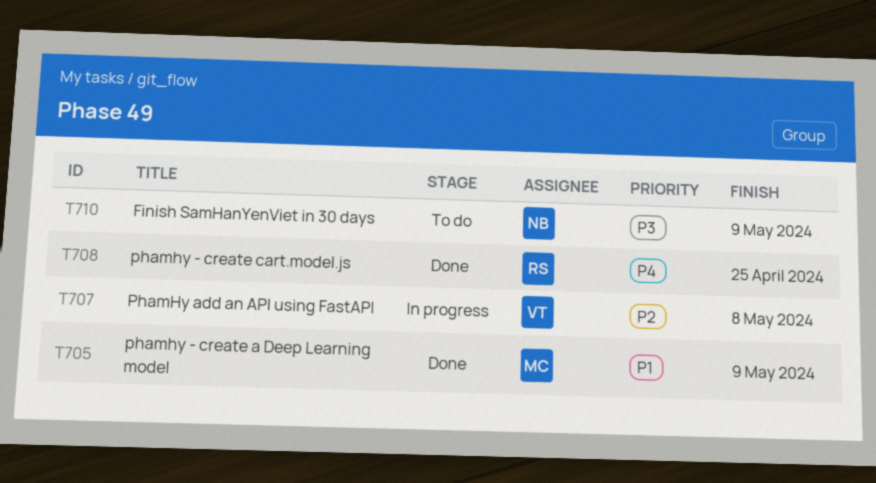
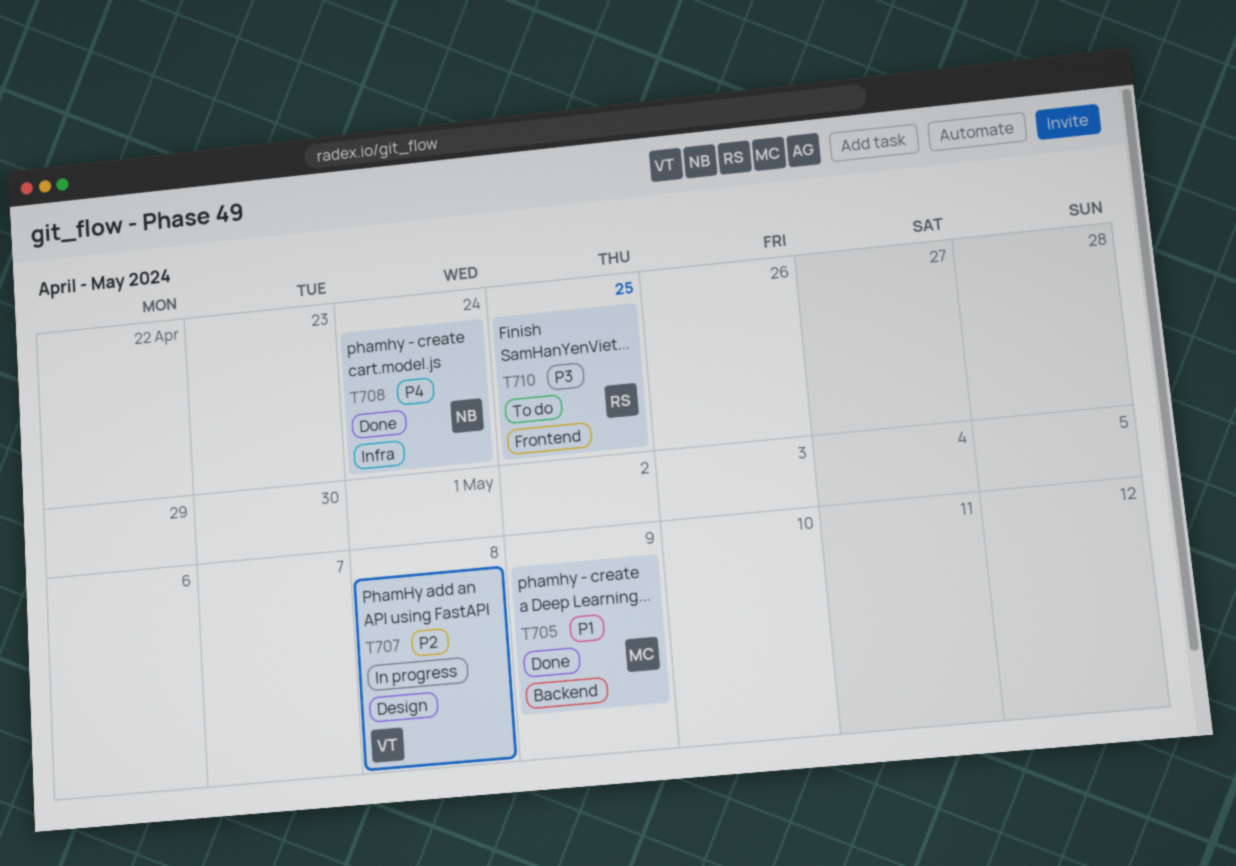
T708, owner: RS -> NB
T708, due: Apr 25 -> Apr 24
T710, owner: NB -> RS
T710, due: May 9 -> Apr 25

